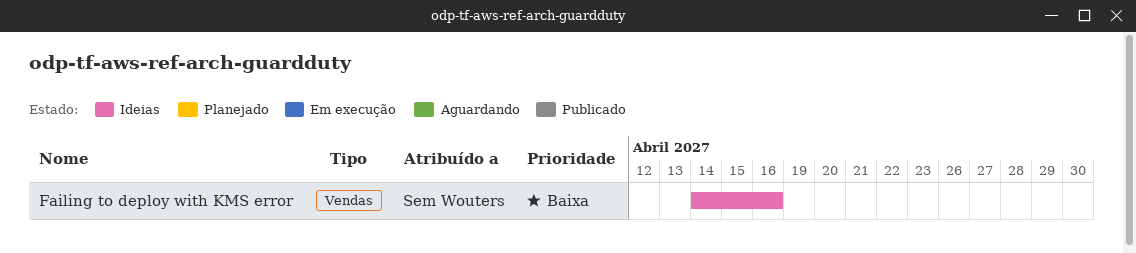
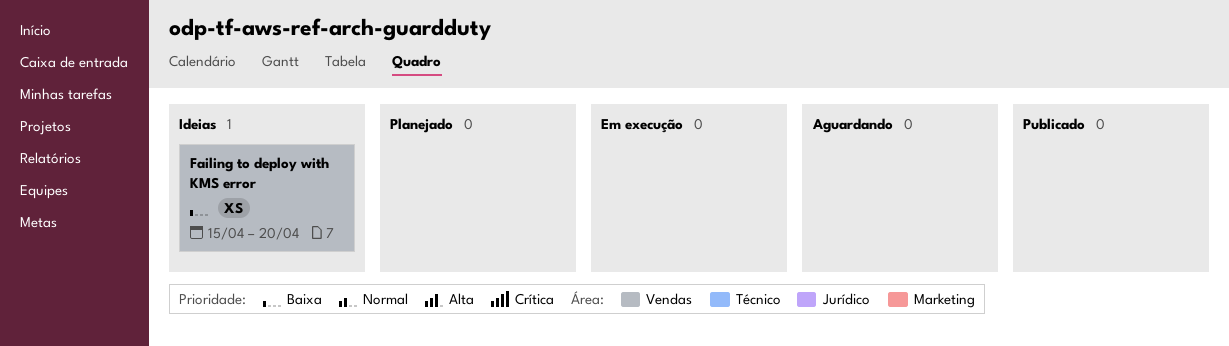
Failing to deploy with KMS error, start: Apr 14 -> Apr 15
Failing to deploy with KMS error, due: Apr 16 -> Apr 20

